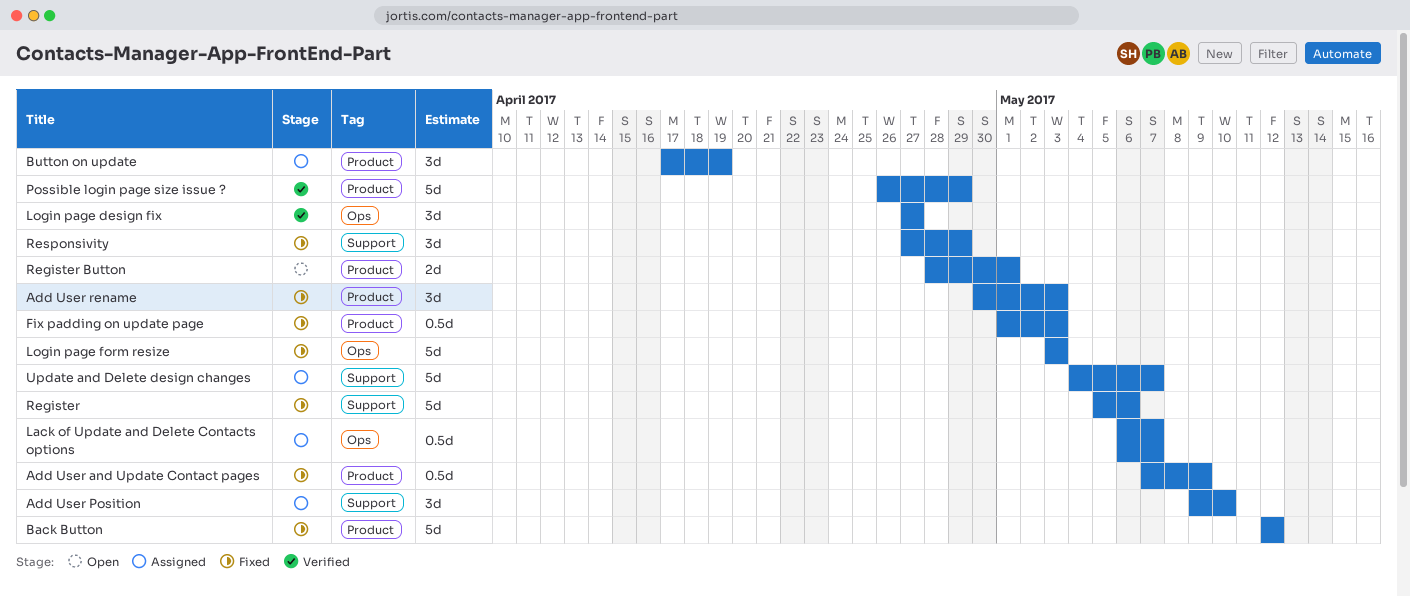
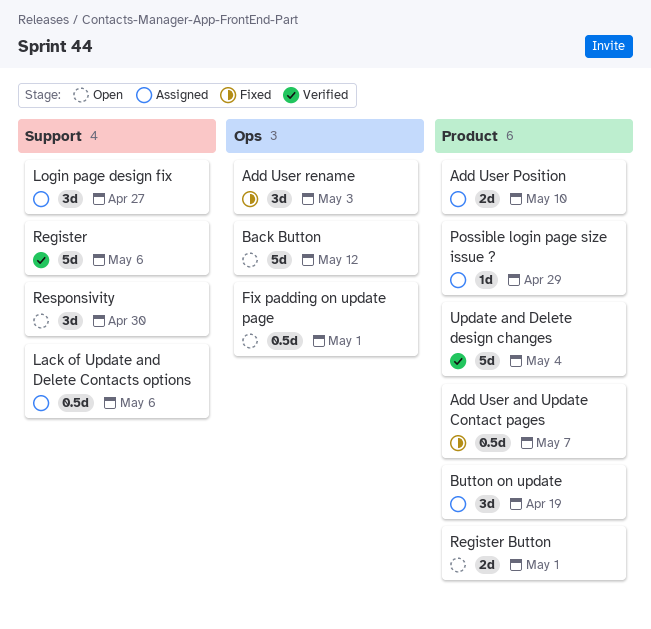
Add User and Update Contact pages, due: May 9 -> May 7
Add User Position, label: Support -> Product
Add User Position, estimate: 3d -> 2d
Add User rename, label: Product -> Ops
Back Button, status: Fixed -> Open
Back Button, label: Product -> Ops
Fix padding on update page, status: Fixed -> Open
Fix padding on update page, label: Product -> Ops
Fix padding on update page, due: May 3 -> May 1
Lack of Update and Delete Contacts options, label: Ops -> Support
Lack of Update and Delete Contacts options, due: May 7 -> May 6
Login page design fix, status: Verified -> Assigned
Login page design fix, label: Ops -> Support
Login page form resize: present -> none
Possible login page size issue ?, status: Verified -> Assigned
Possible login page size issue ?, estimate: 5d -> 1d
Register, status: Fixed -> Verified
Responsivity, status: Fixed -> Open
Responsivity, due: Apr 29 -> Apr 30
Update and Delete design changes, status: Assigned -> Verified
Update and Delete design changes, label: Support -> Product
Update and Delete design changes, due: May 7 -> May 4

